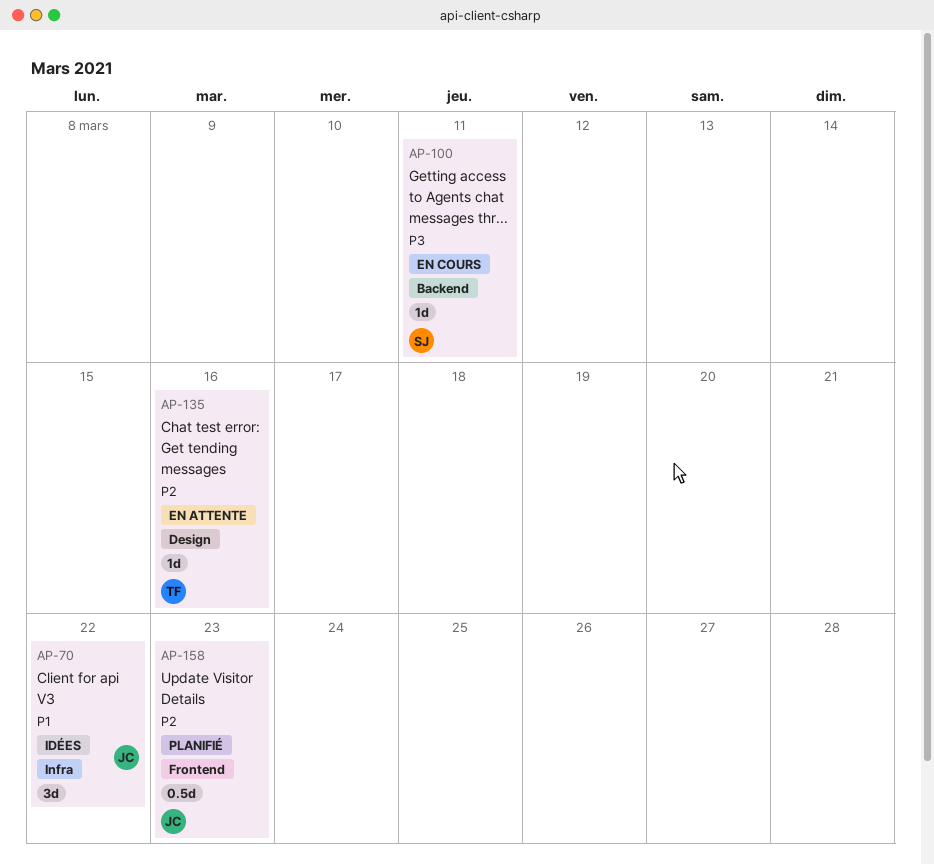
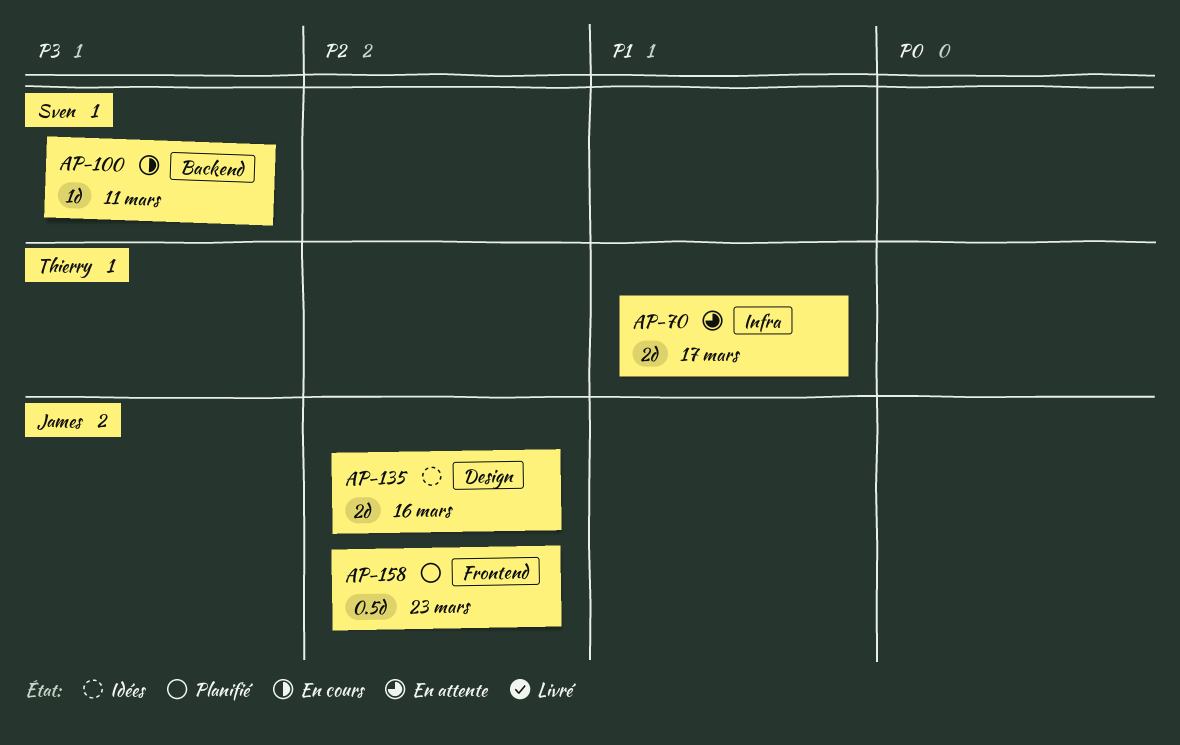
AP-70, status: Idées -> En attente
AP-70, owner: James -> Thierry
AP-70, estimate: 3d -> 2d
AP-70, due: Mar 22 -> Mar 17
AP-135, status: En attente -> Idées
AP-135, owner: Thierry -> James
AP-135, estimate: 1d -> 2d

